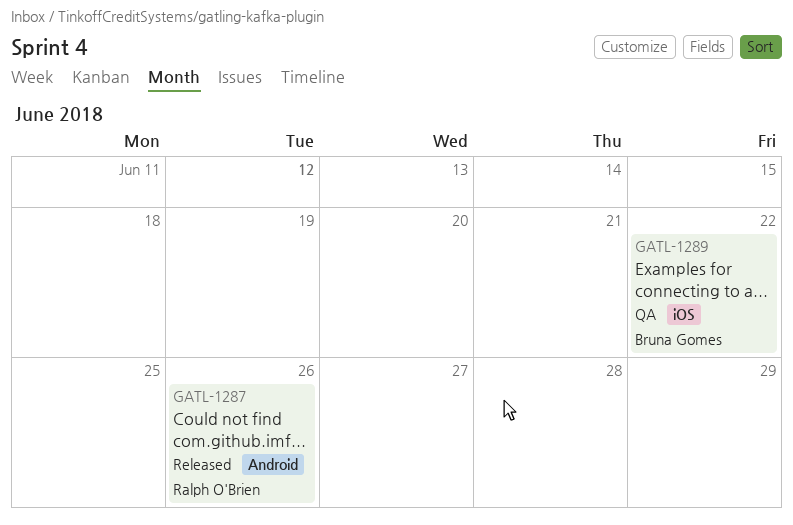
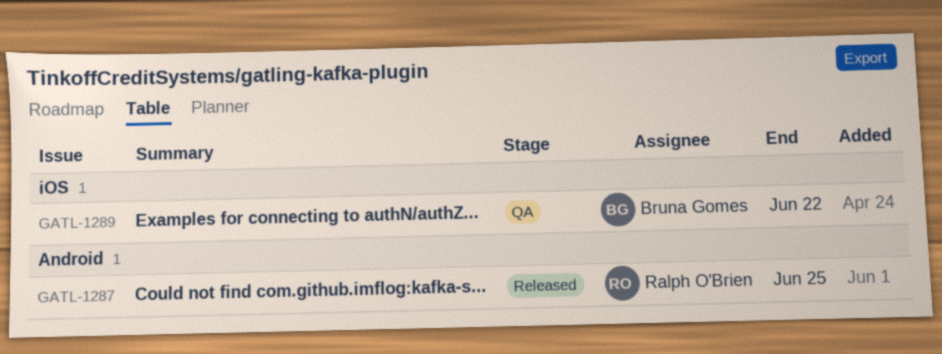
GATL-1287, due: Jun 26 -> Jun 25

